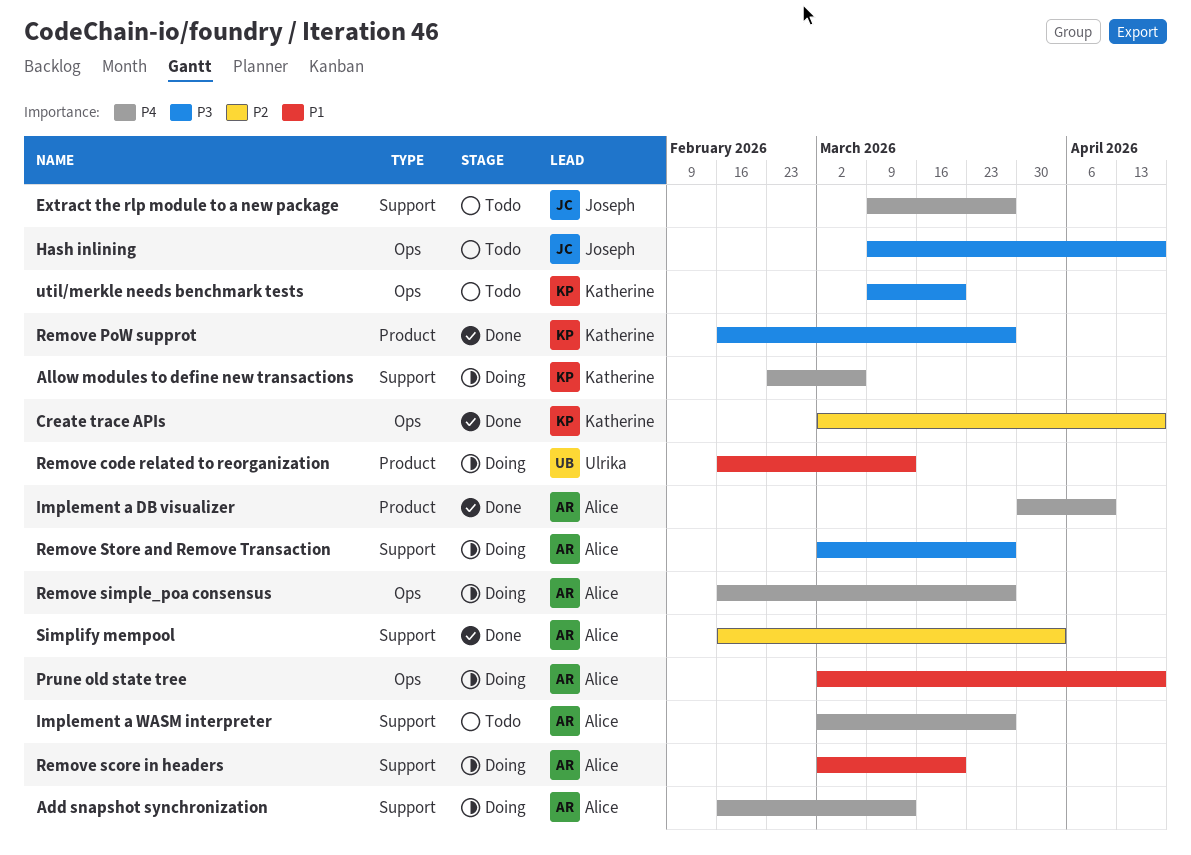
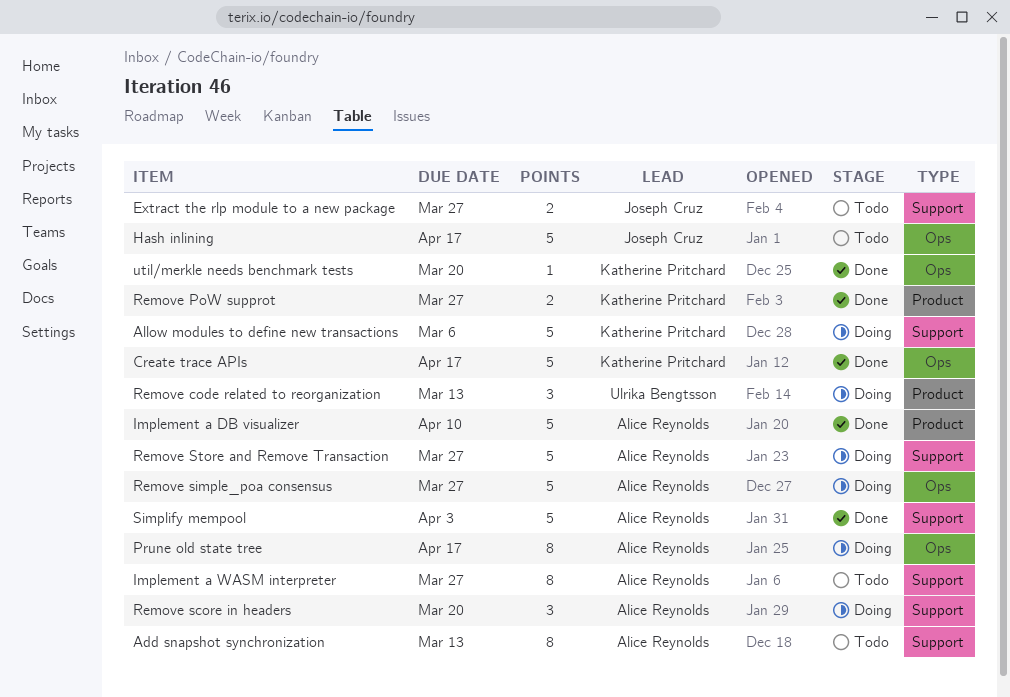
Add snapshot synchronization, status: Doing -> Todo
util/merkle needs benchmark tests, status: Todo -> Done

